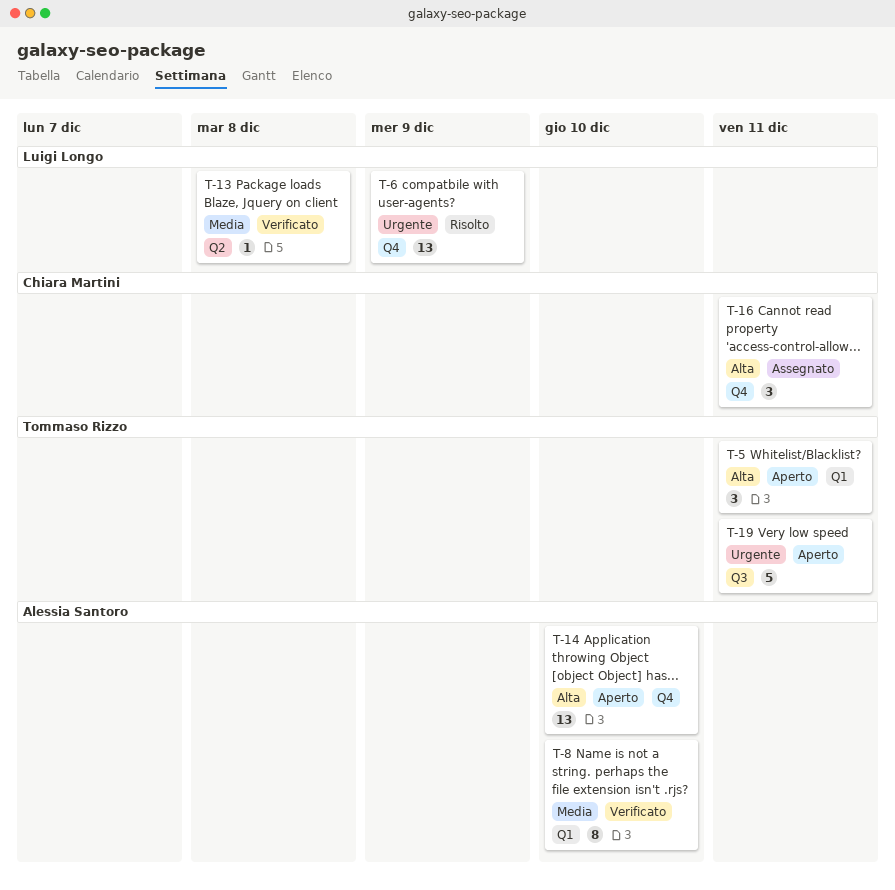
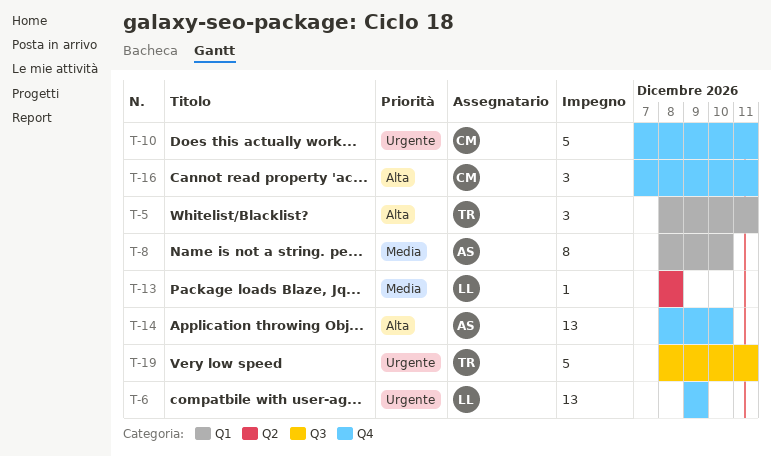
T-10: none -> present

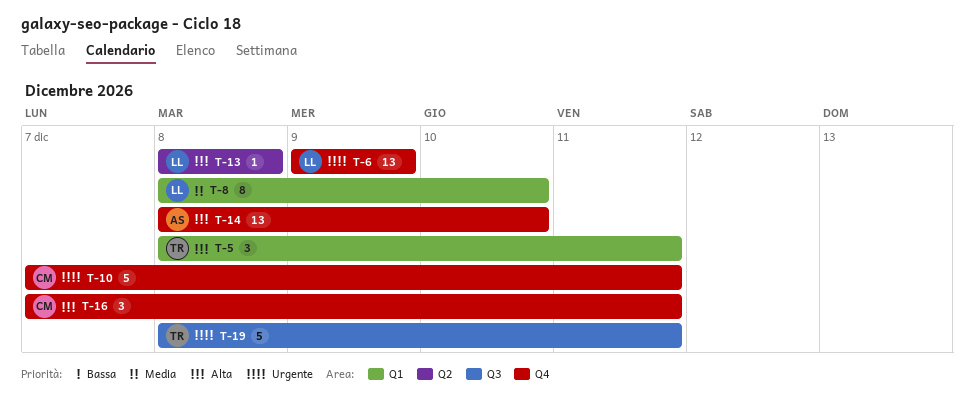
T-8, owner: AS -> LL
T-13, priority: Media -> Alta

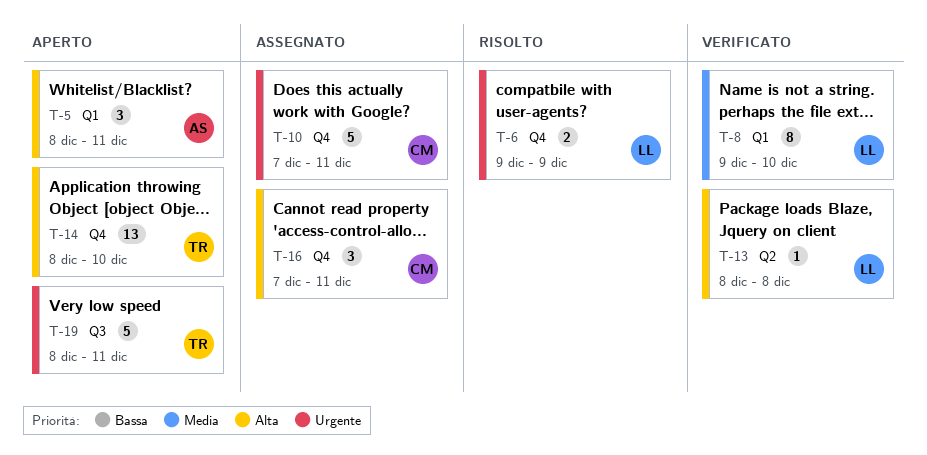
T-5, owner: TR -> AS
T-6, estimate: 13 -> 2
T-8, start: Dec 8 -> Dec 9
T-14, owner: AS -> TR

